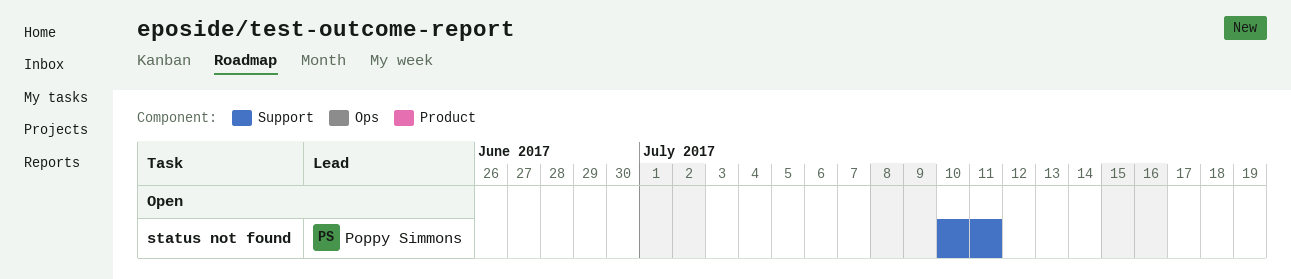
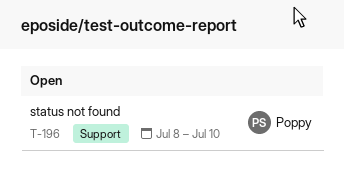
status not found, start: Jul 10 -> Jul 8
status not found, due: Jul 11 -> Jul 10

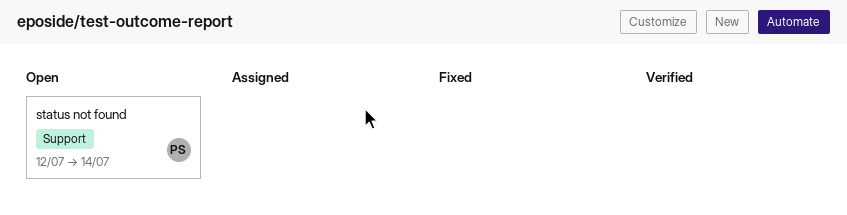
status not found, start: Jul 8 -> Jul 12
status not found, due: Jul 10 -> Jul 14

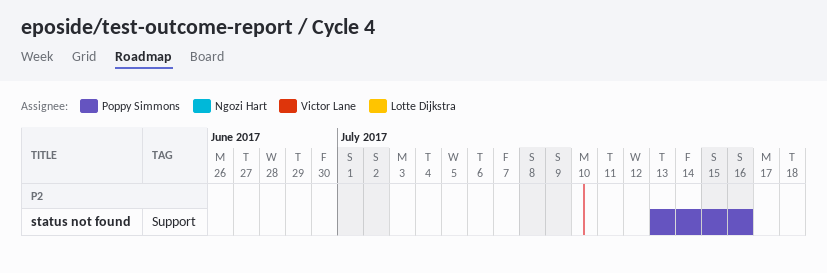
status not found, start: Jul 12 -> Jul 13
status not found, due: Jul 14 -> Jul 16

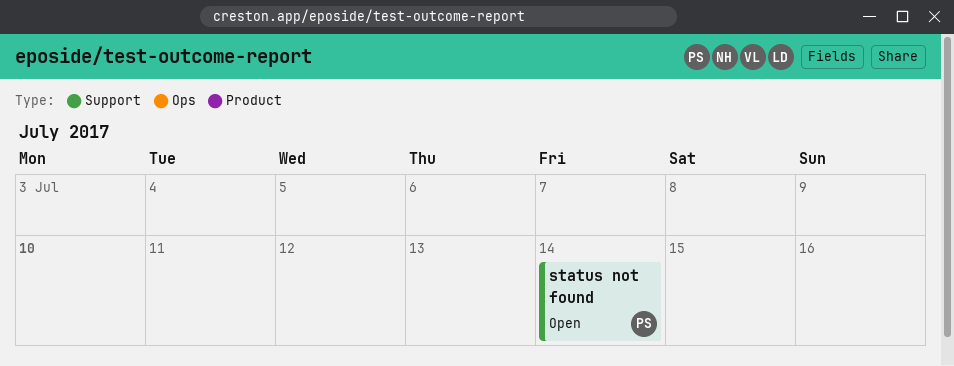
status not found, due: Jul 16 -> Jul 14

